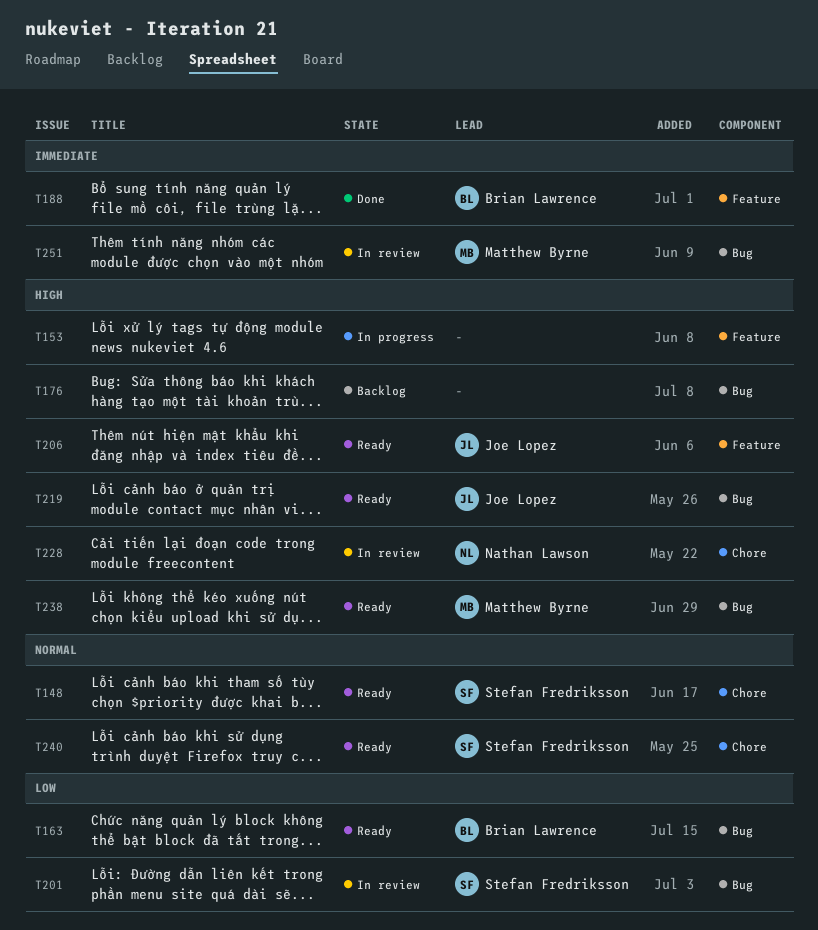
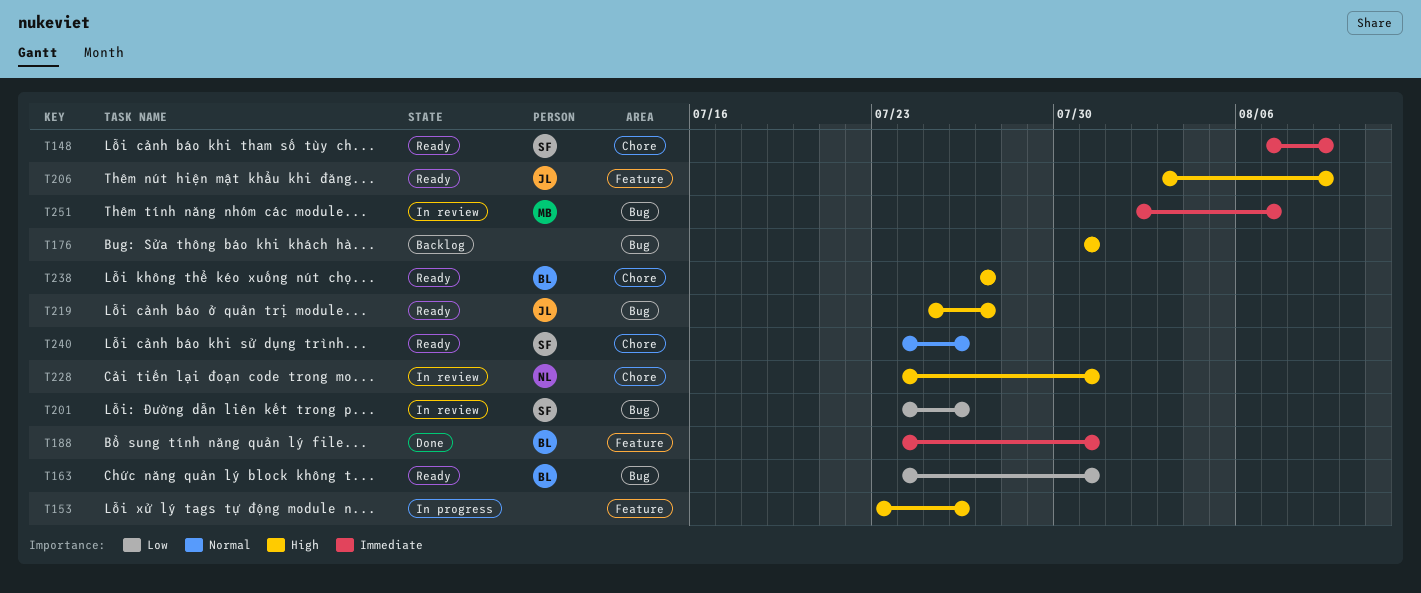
T148, priority: Normal -> Immediate
T238, owner: Matthew Byrne -> Brian Lawrence
T238, label: Bug -> Chore

